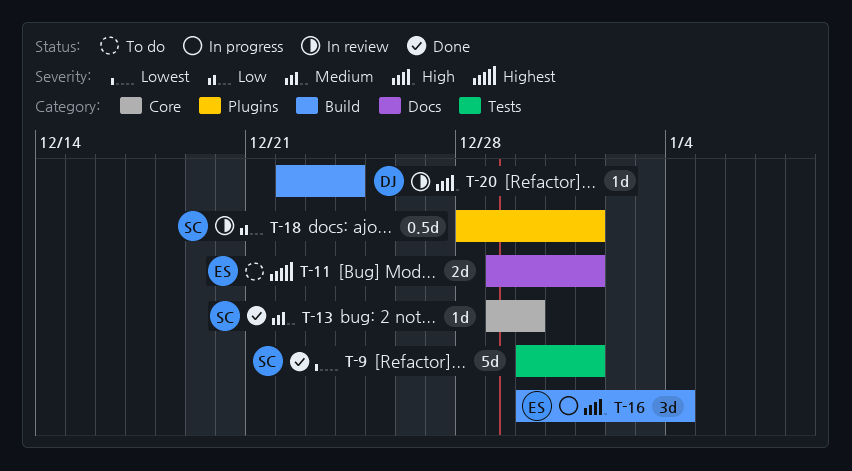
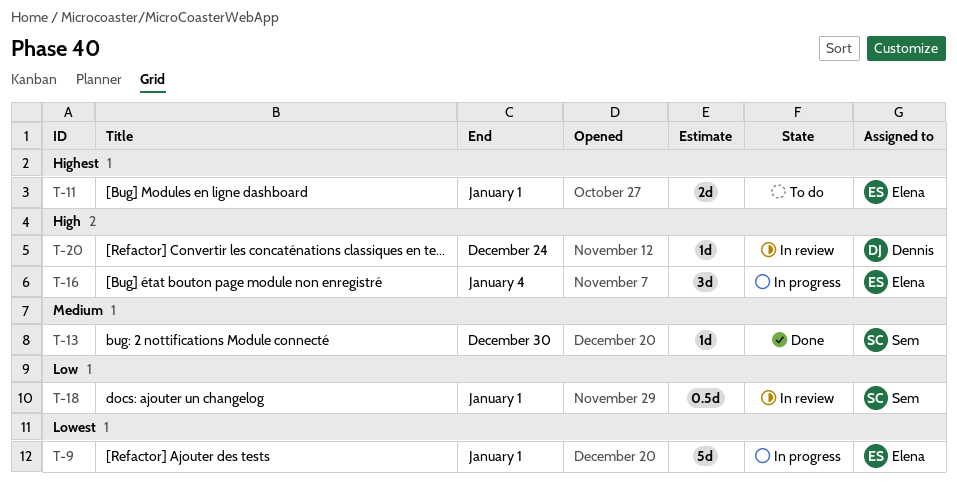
T-9, status: Done -> In progress
T-9, owner: Sem -> Elena

